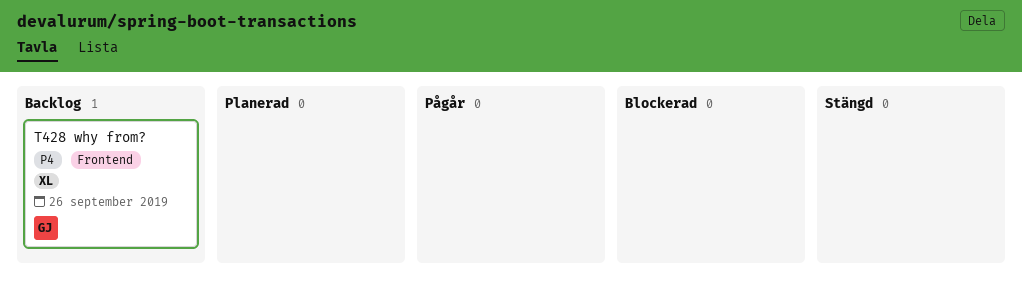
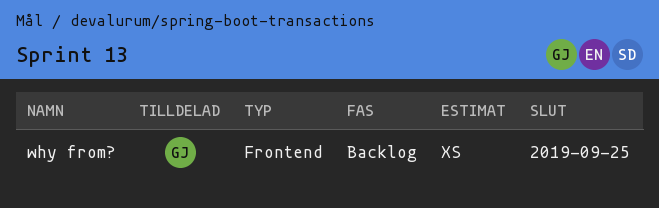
why from?, estimate: XL -> XS
why from?, due: Sep 26 -> Sep 25

